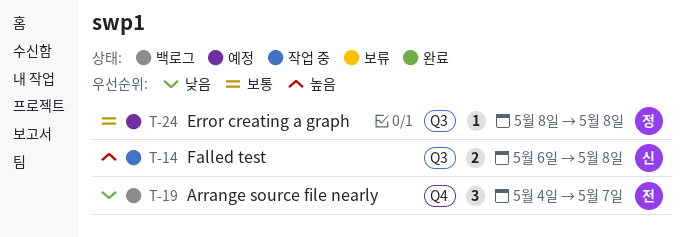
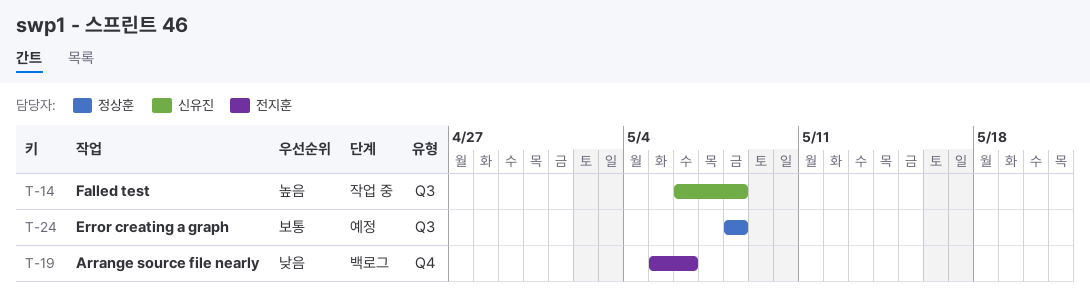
T-19, start: May 4 -> May 5
T-19, due: May 7 -> May 6

